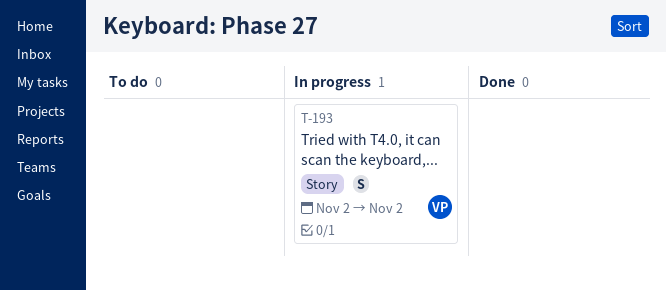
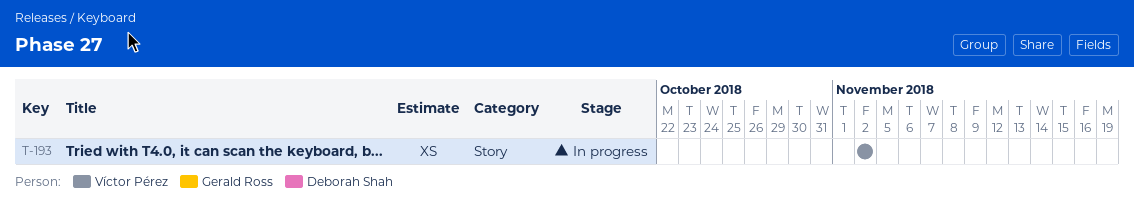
T-193, estimate: S -> XS

